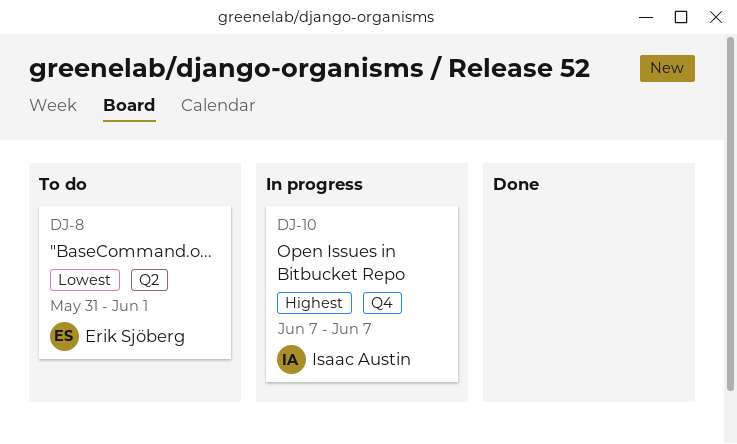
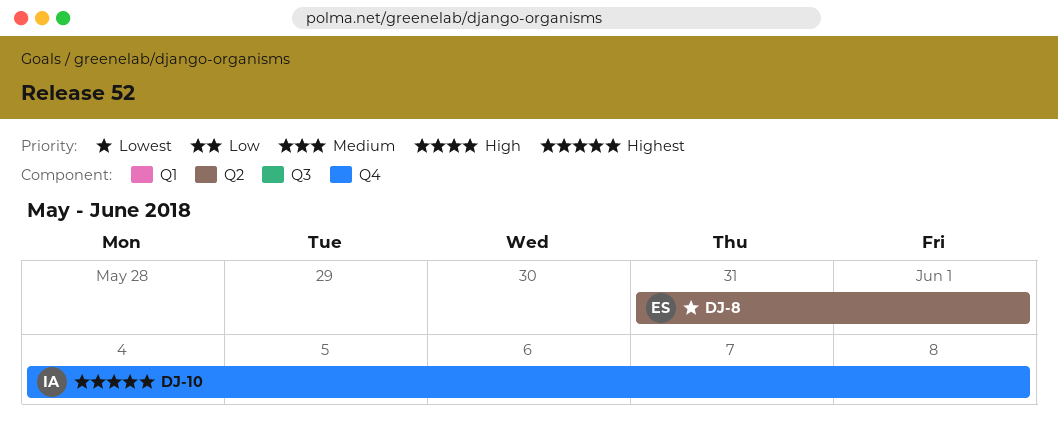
DJ-10, start: Jun 7 -> Jun 4
DJ-10, due: Jun 7 -> Jun 8

